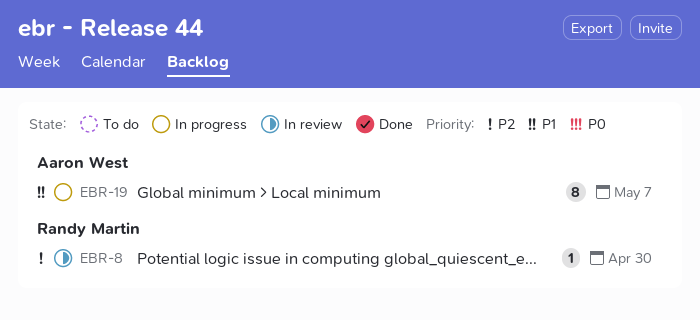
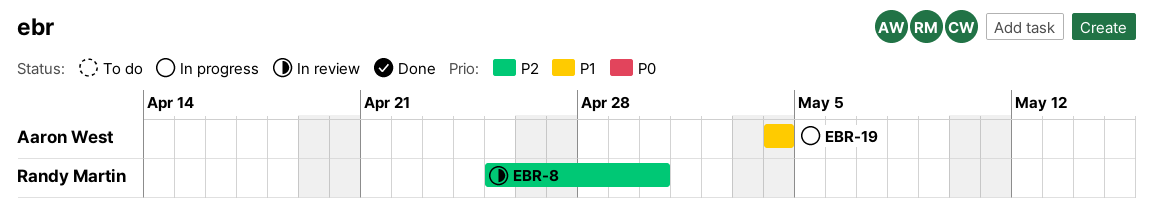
EBR-19, due: May 7 -> May 4

